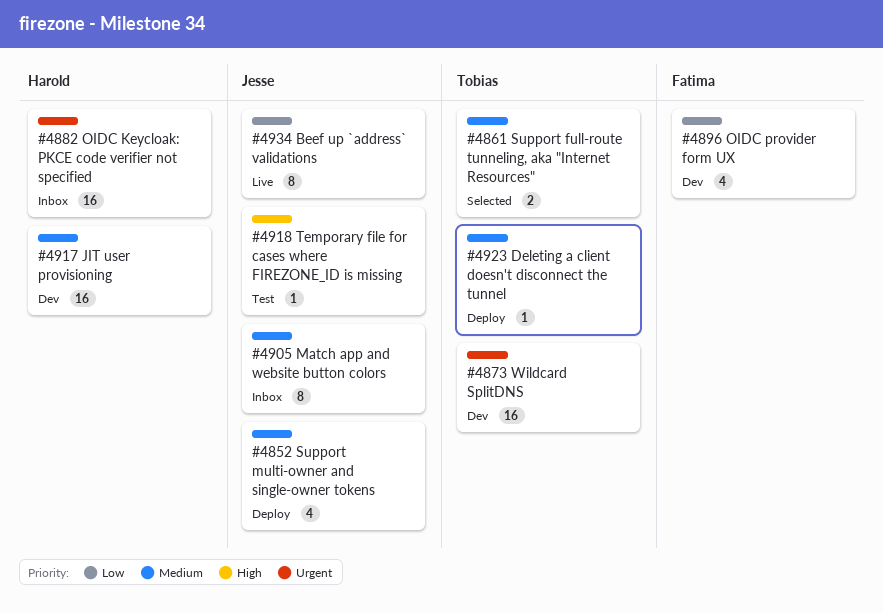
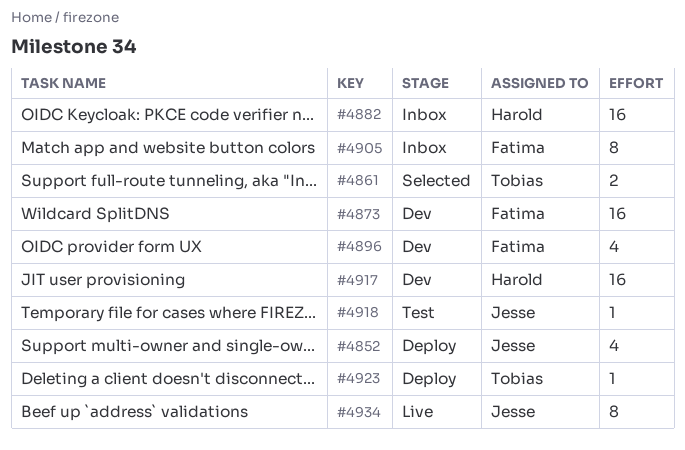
#4873, owner: Tobias -> Fatima
#4905, owner: Jesse -> Fatima

